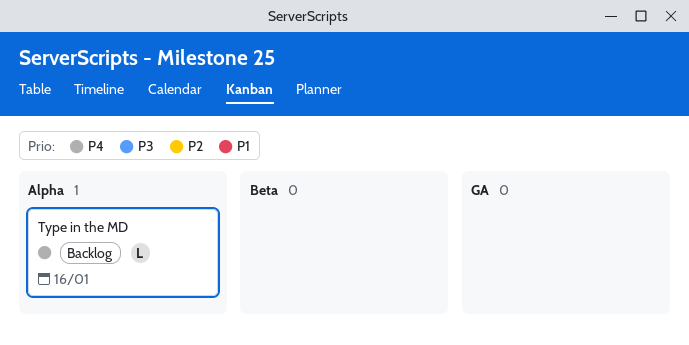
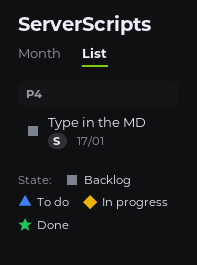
Type in the MD, estimate: L -> S
Type in the MD, due: Jan 16 -> Jan 17

